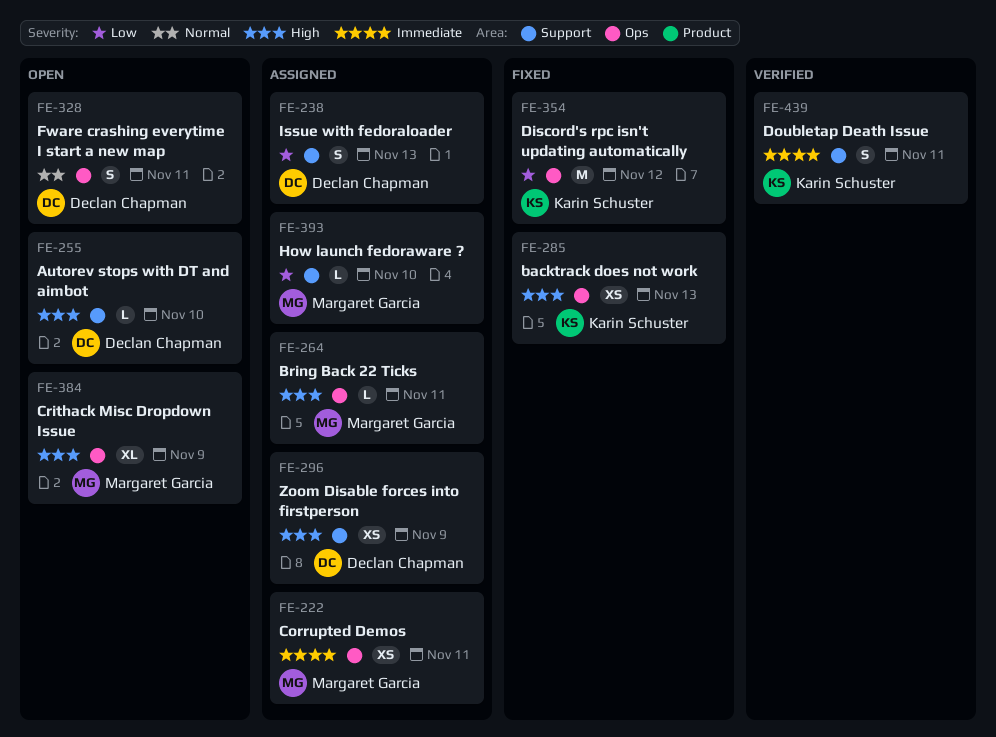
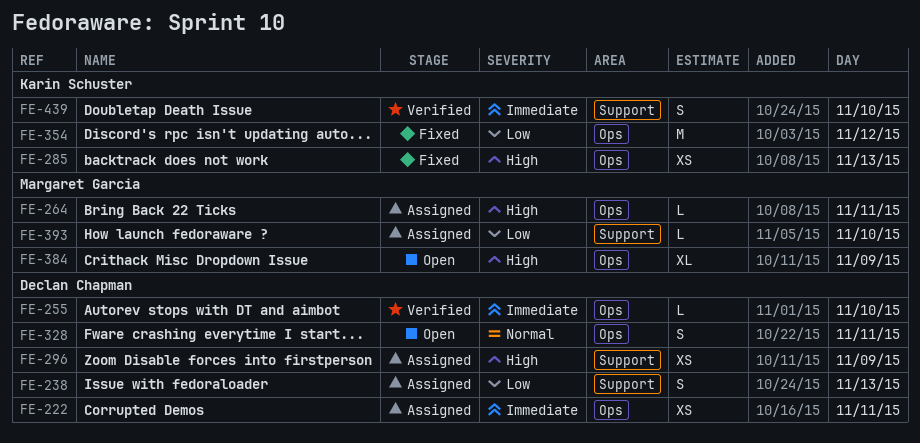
FE-222, owner: Margaret Garcia -> Declan Chapman
FE-255, status: Open -> Verified
FE-255, priority: High -> Immediate
FE-255, label: Support -> Ops
FE-439, day: Nov 11 -> Nov 10

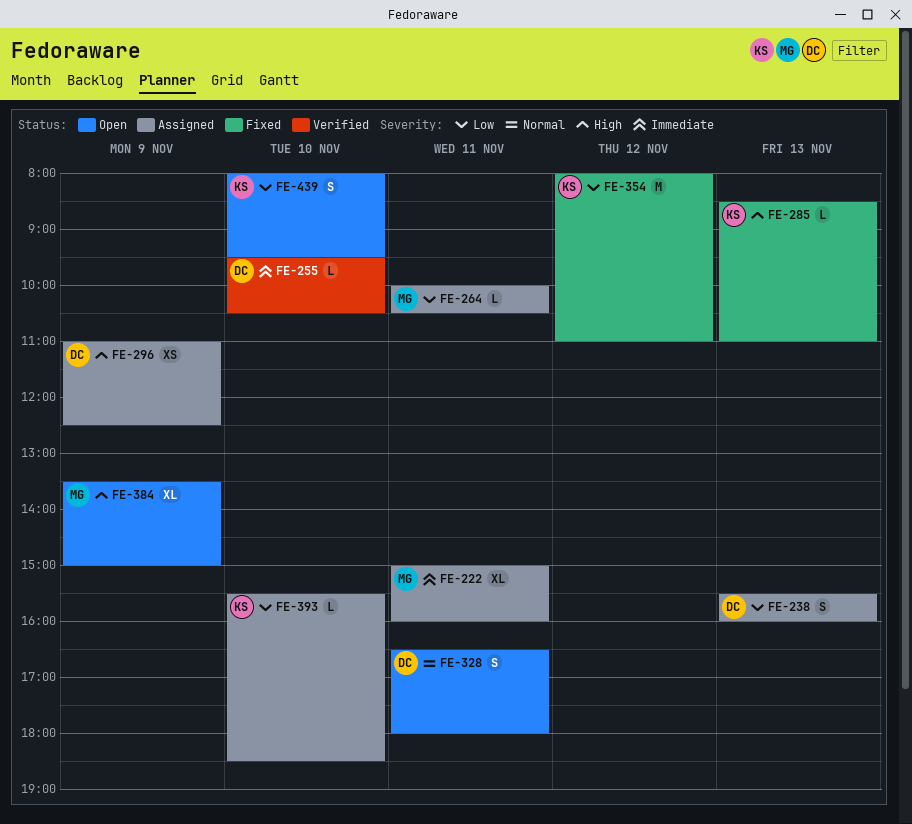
FE-222, owner: Declan Chapman -> Margaret Garcia
FE-222, estimate: XS -> XL
FE-264, priority: High -> Low
FE-285, estimate: XS -> L
FE-393, owner: Margaret Garcia -> Karin Schuster
FE-439, status: Verified -> Open
FE-439, priority: Immediate -> Low

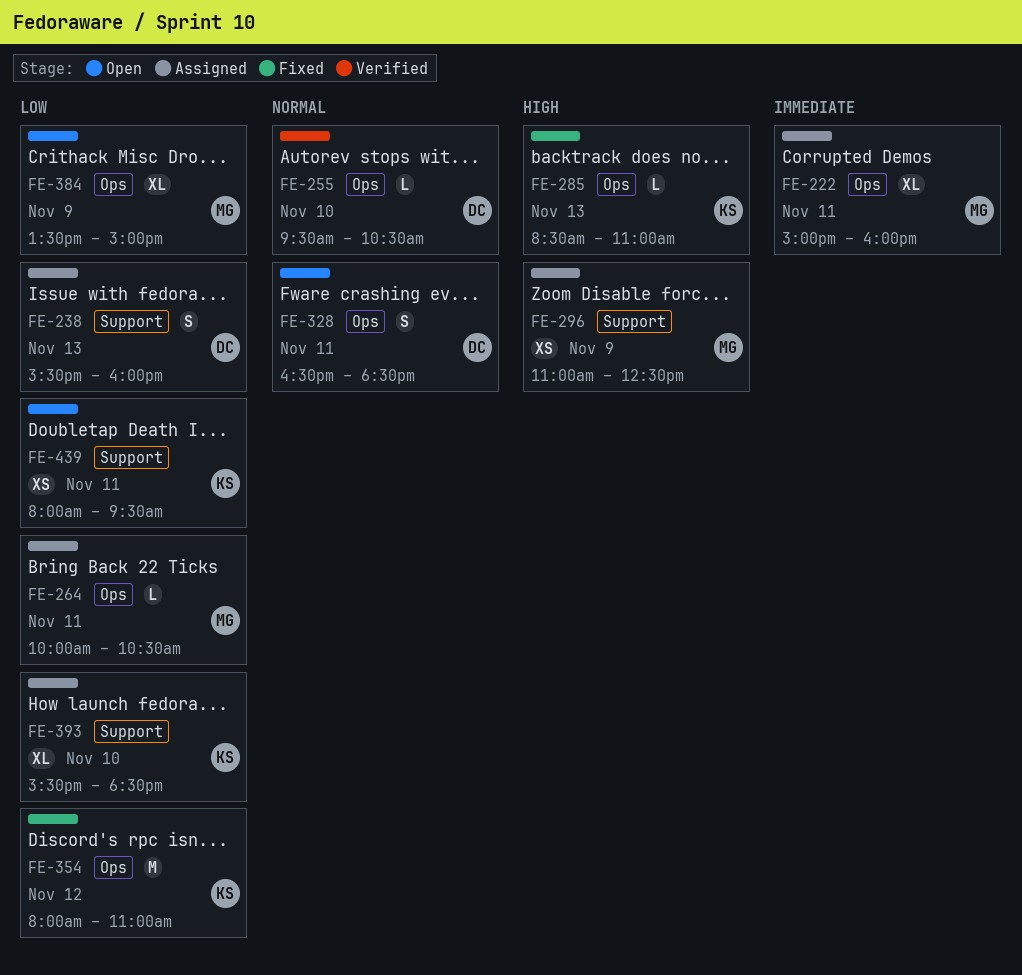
FE-255, priority: Immediate -> Normal
FE-296, owner: DC -> MG
FE-328, ends: 18:00 -> 18:30
FE-384, priority: High -> Low
FE-393, estimate: L -> XL
FE-439, estimate: S -> XS
FE-439, day: Nov 10 -> Nov 11

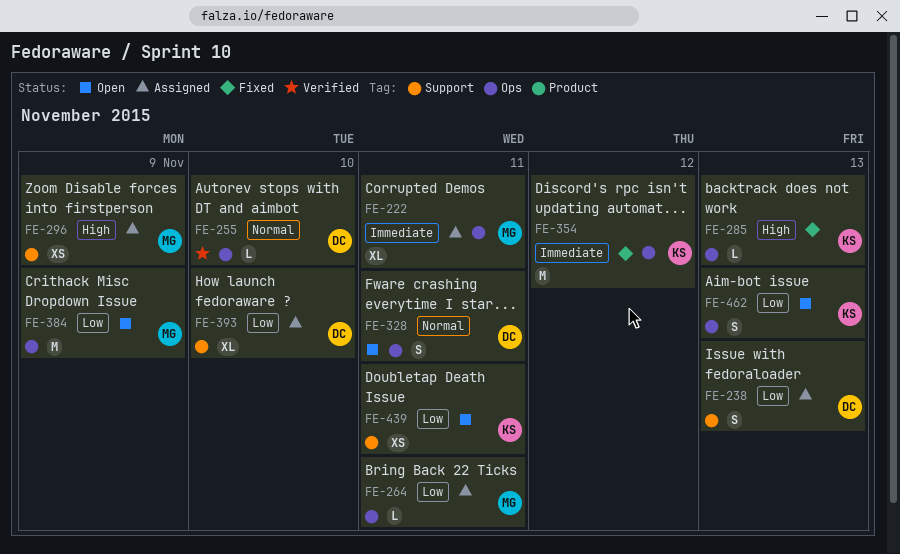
FE-354, priority: Low -> Immediate
FE-384, estimate: XL -> M
FE-393, owner: KS -> DC
FE-462: none -> present

